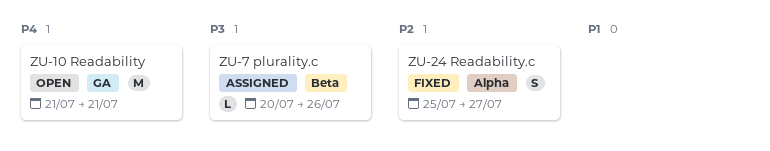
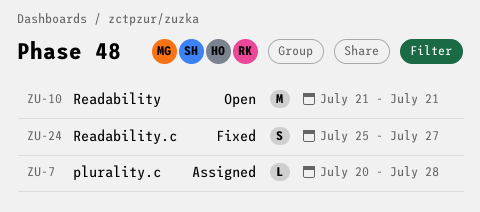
ZU-7, due: Jul 26 -> Jul 28

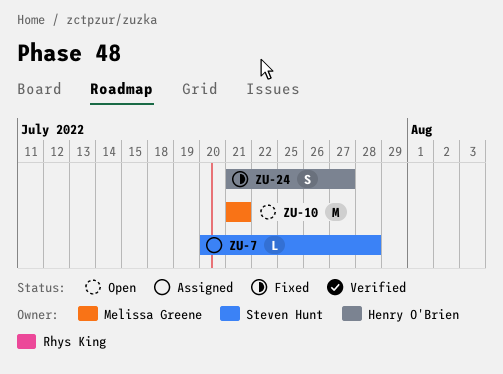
ZU-24, start: Jul 25 -> Jul 21

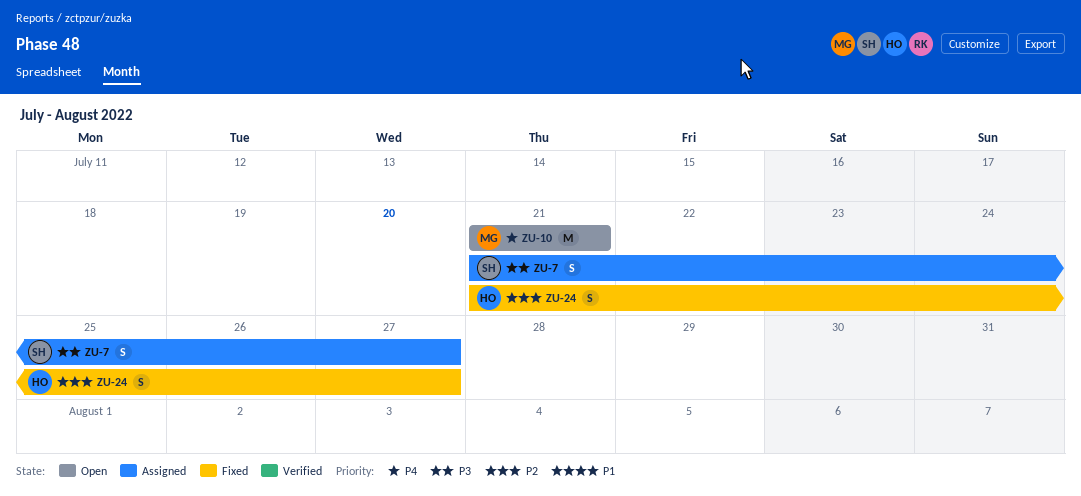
ZU-7, estimate: L -> S
ZU-7, start: Jul 20 -> Jul 21
ZU-7, due: Jul 28 -> Jul 27

